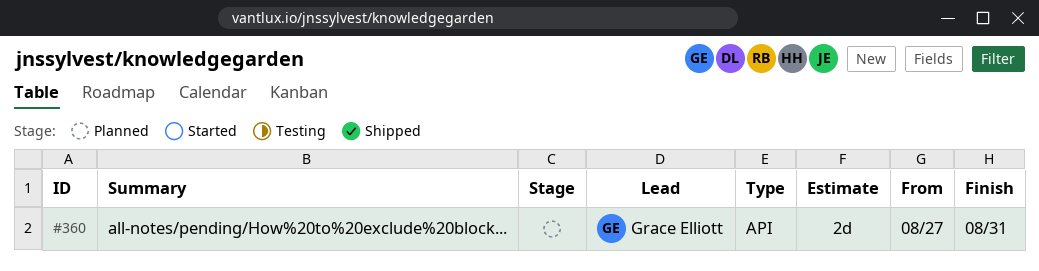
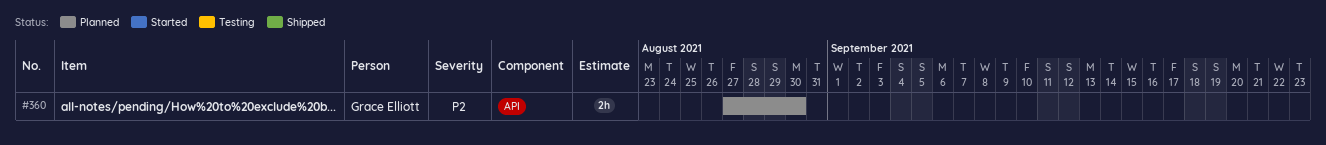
#360, estimate: 2d -> 2h
#360, due: Aug 31 -> Aug 30

